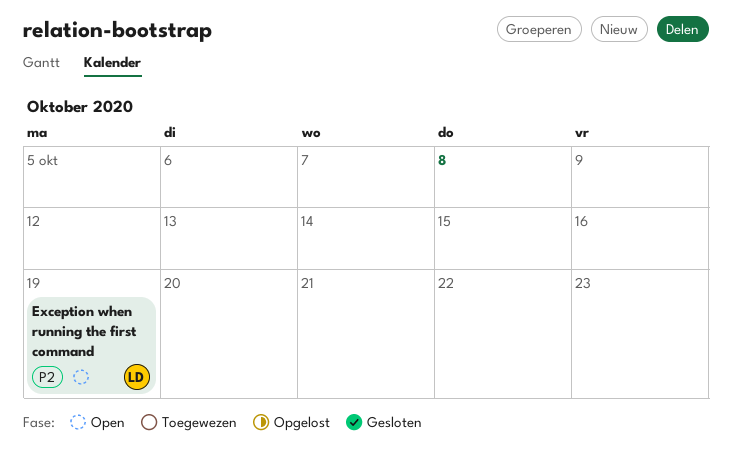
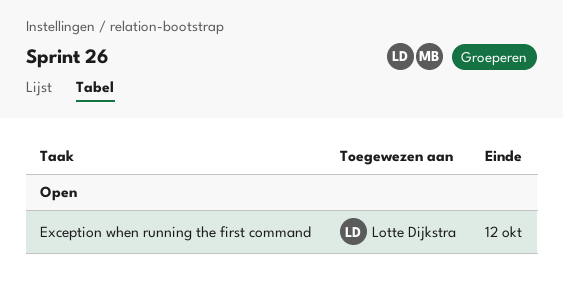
Exception when running the first command, due: Oct 19 -> Oct 12

